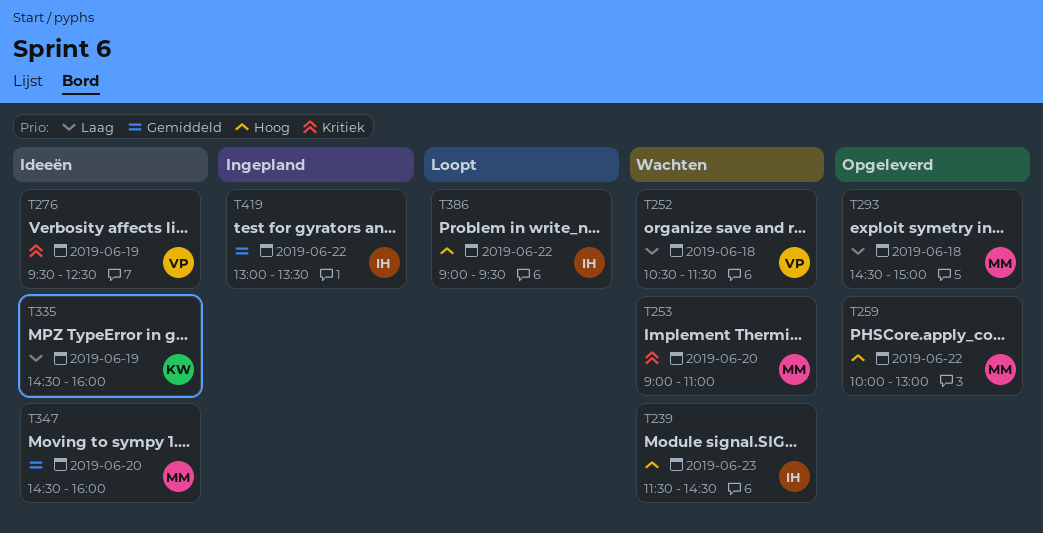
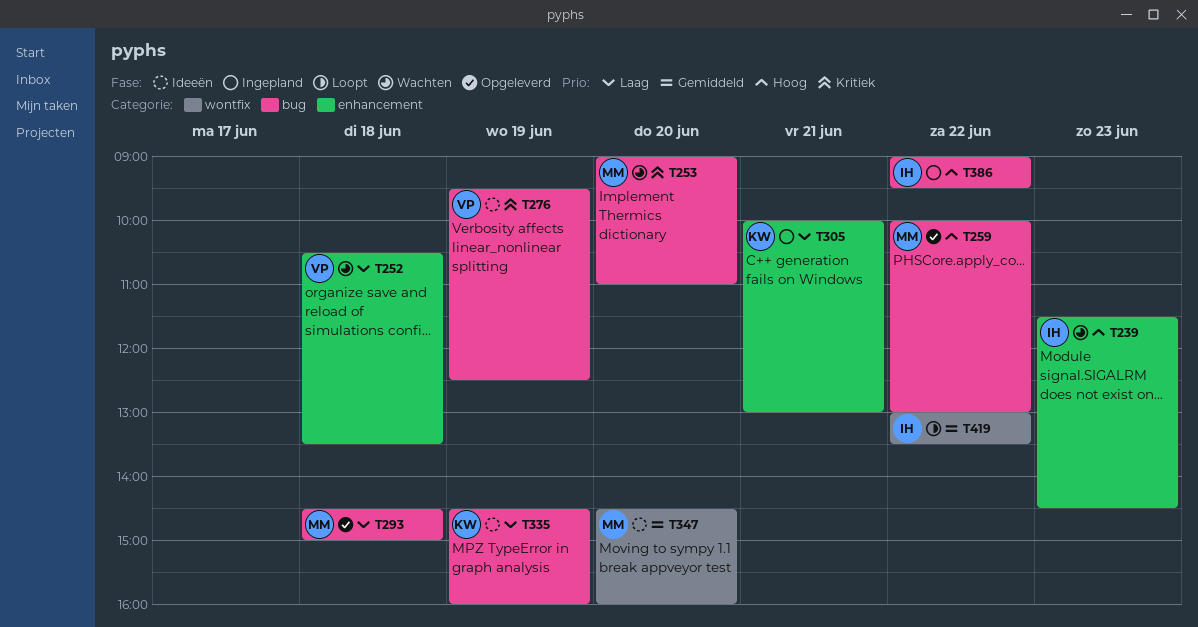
T252, ends: 11:30 -> 13:30
T305: none -> present
T386, status: Loopt -> Ingepland
T419, status: Ingepland -> Loopt

